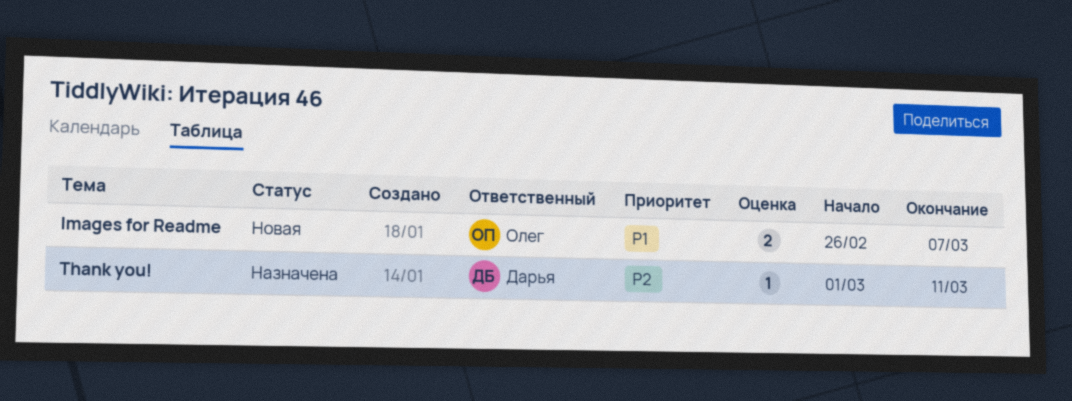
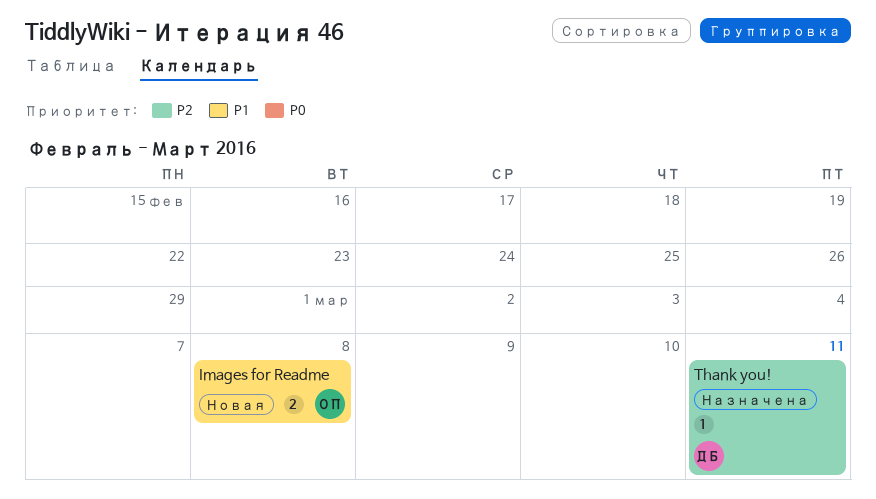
Images for Readme, due: Mar 7 -> Mar 8

